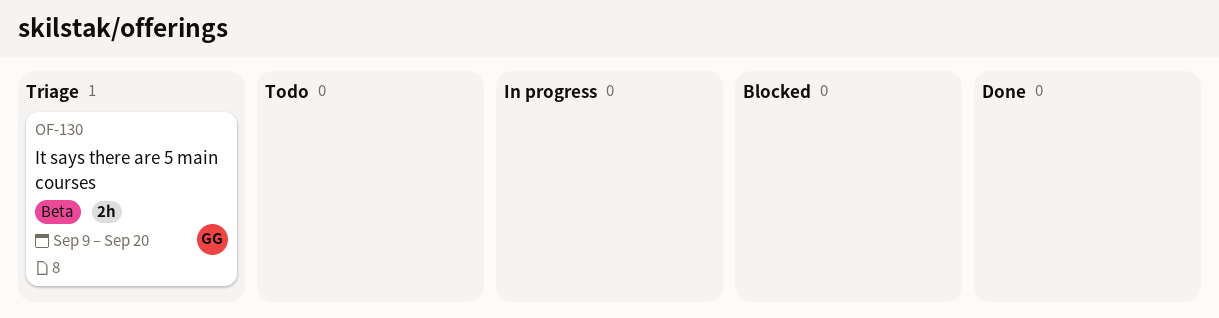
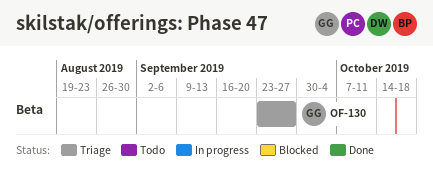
OF-130, start: Sep 9 -> Sep 23
OF-130, due: Sep 20 -> Sep 27

